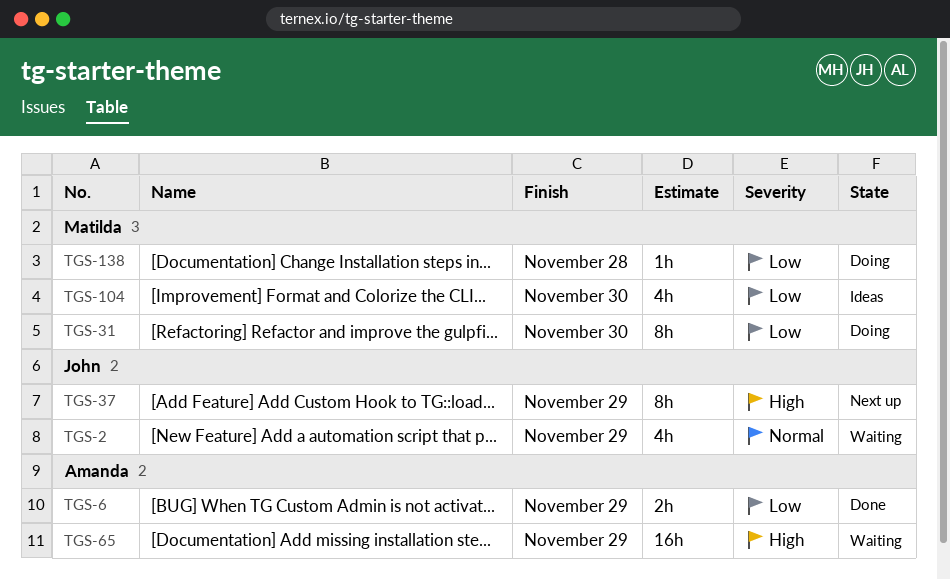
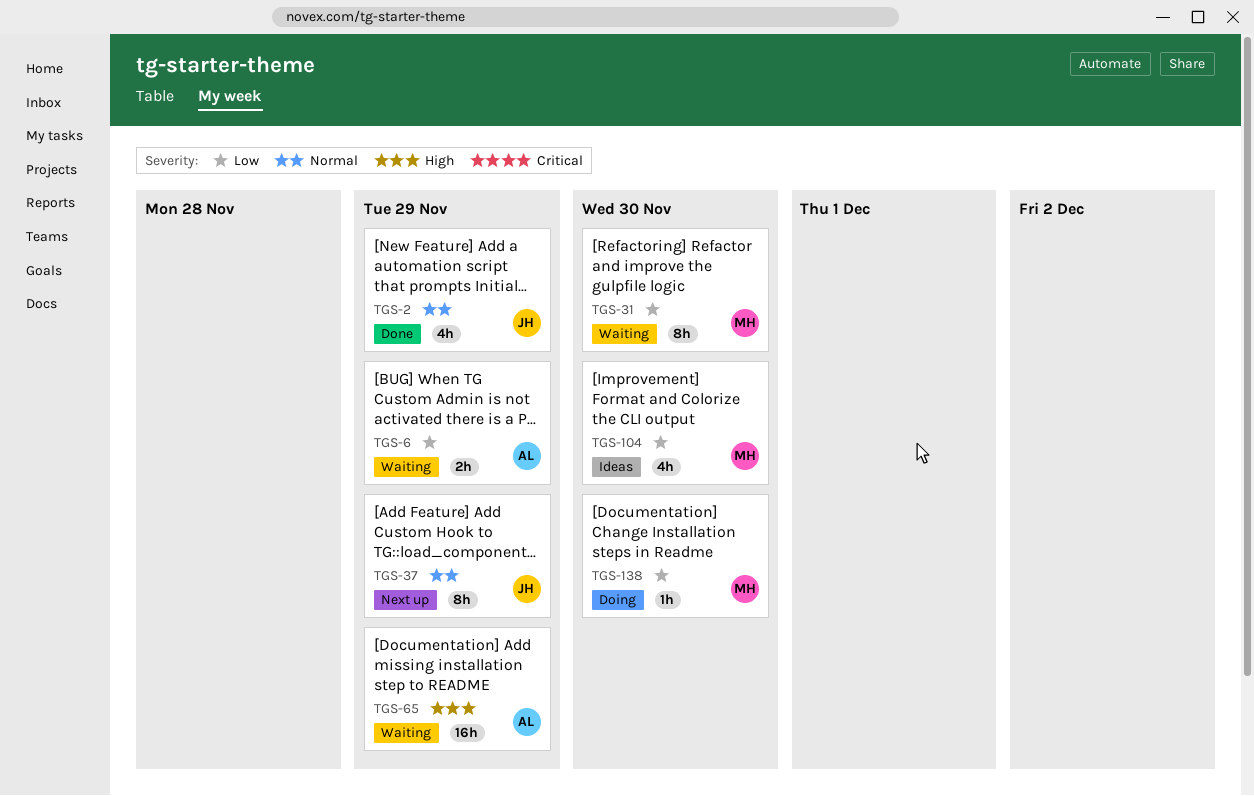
TGS-2, status: Waiting -> Done
TGS-6, status: Done -> Waiting
TGS-31, status: Doing -> Waiting
TGS-37, priority: High -> Normal
TGS-138, due: Nov 28 -> Nov 30

